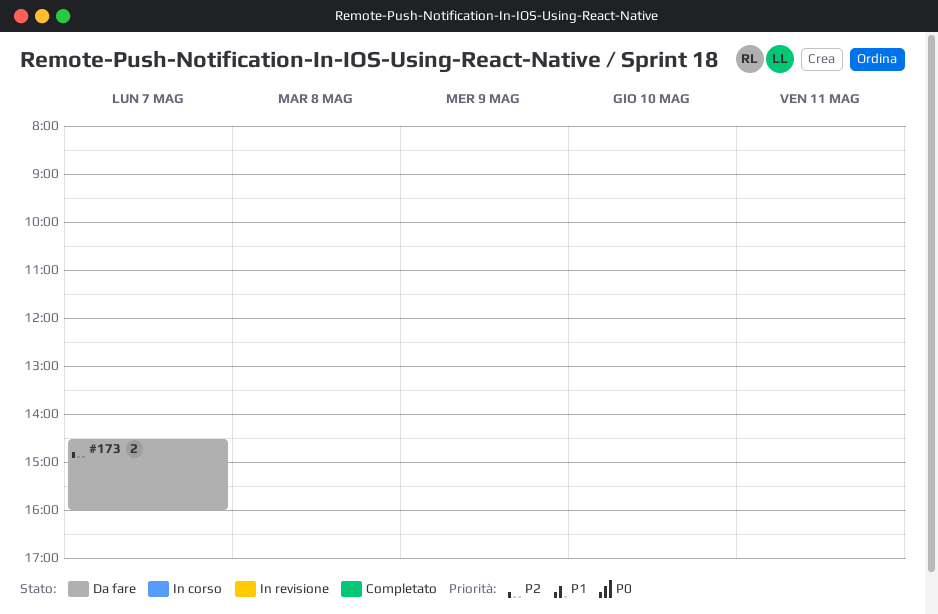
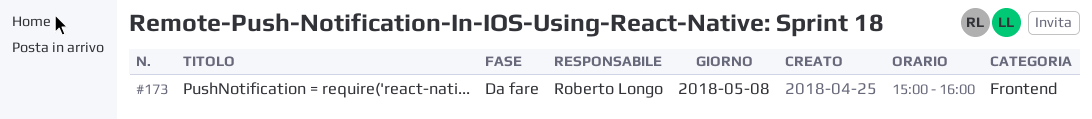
#173, day: May 7 -> May 8
#173, begins: 14:30 -> 15:00

